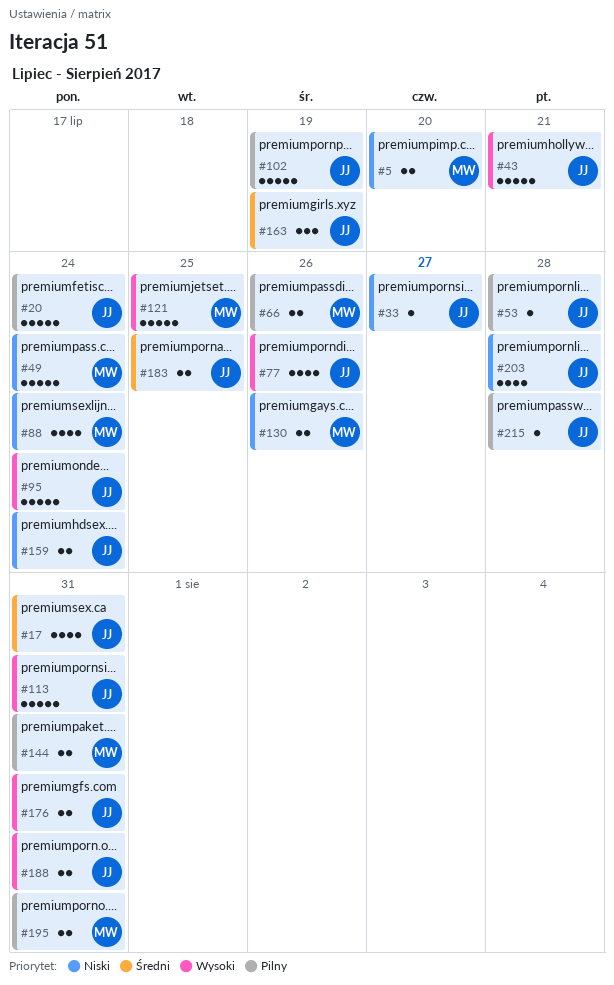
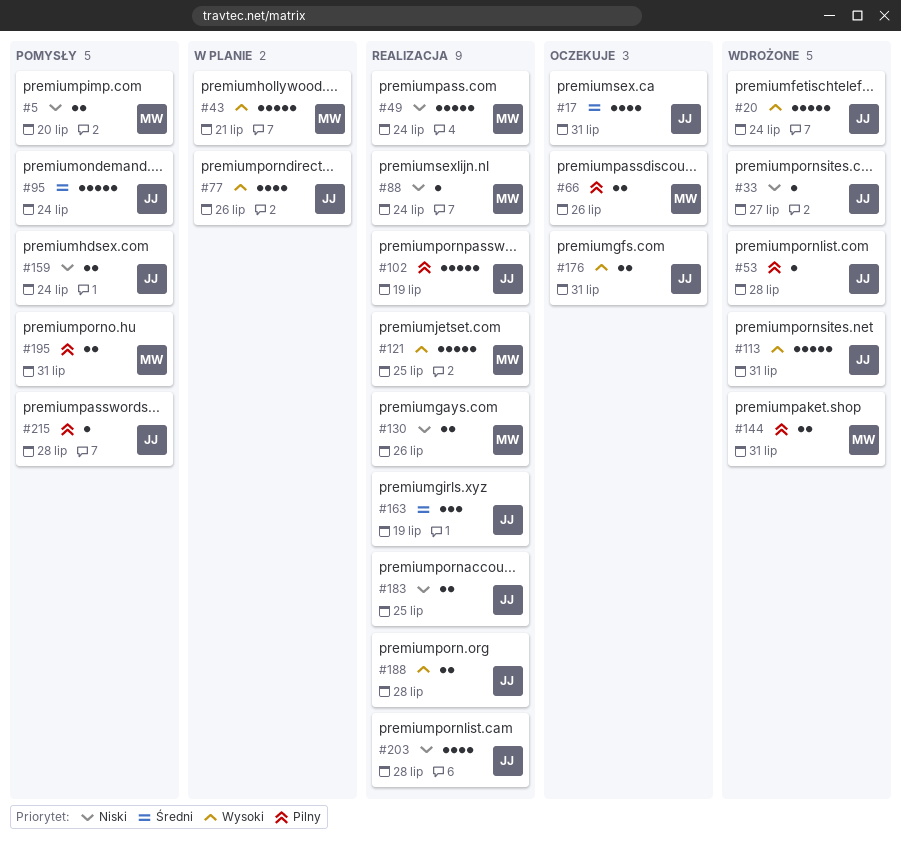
#20, priority: Pilny -> Wysoki
#43, owner: JJ -> MW
#88, estimate: 4 -> 1
#95, priority: Wysoki -> Średni
#183, priority: Średni -> Niski
#188, due: Jul 31 -> Jul 28

